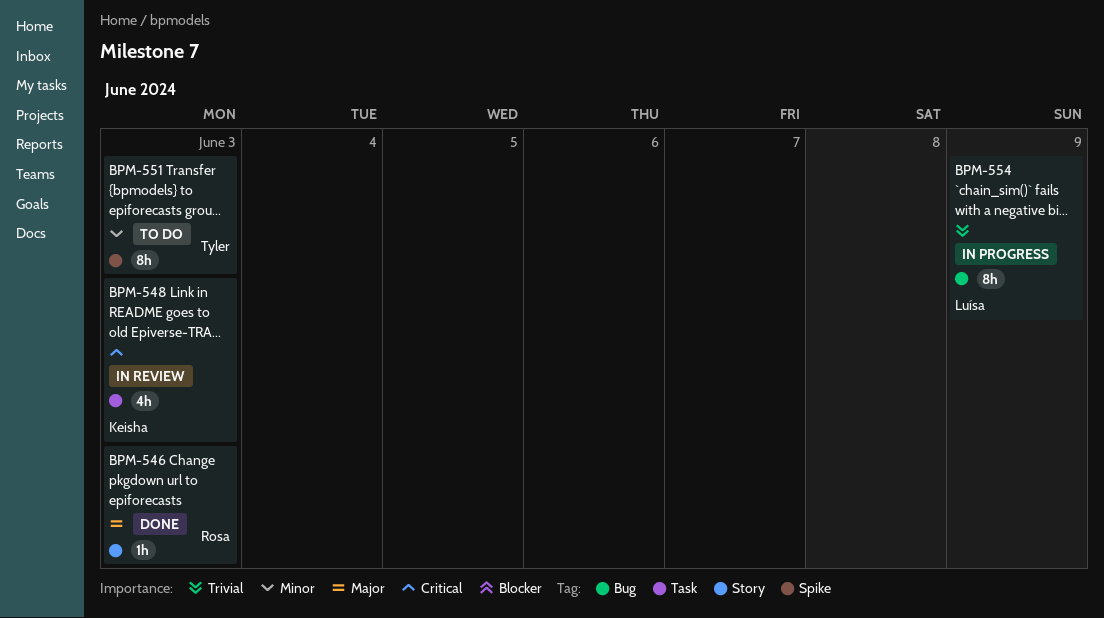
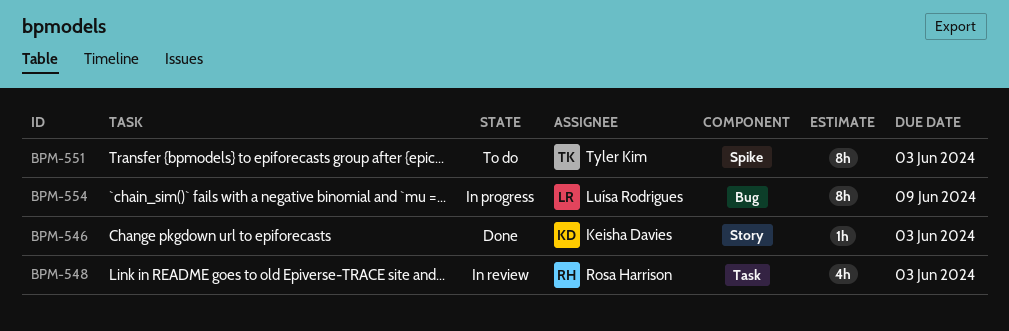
BPM-546, owner: Rosa Harrison -> Keisha Davies
BPM-548, owner: Keisha Davies -> Rosa Harrison

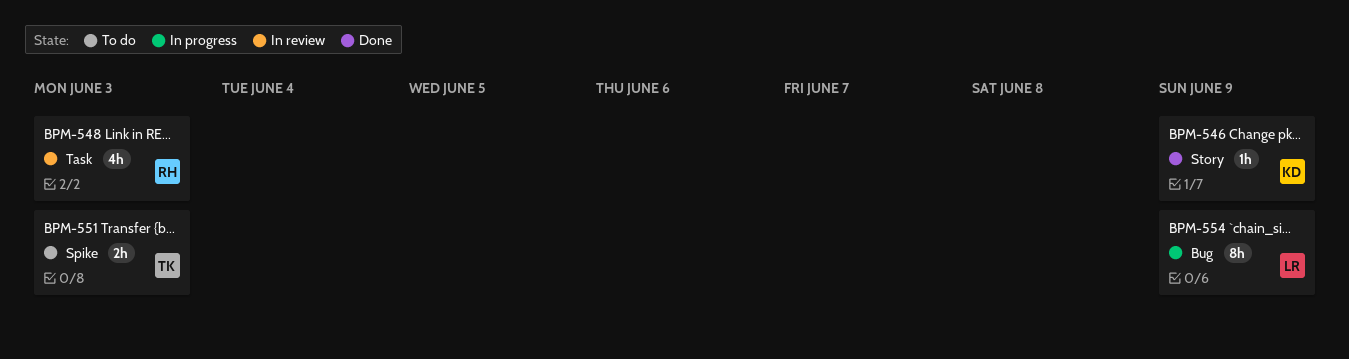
BPM-546, due: Jun 3 -> Jun 9
BPM-551, estimate: 8h -> 2h

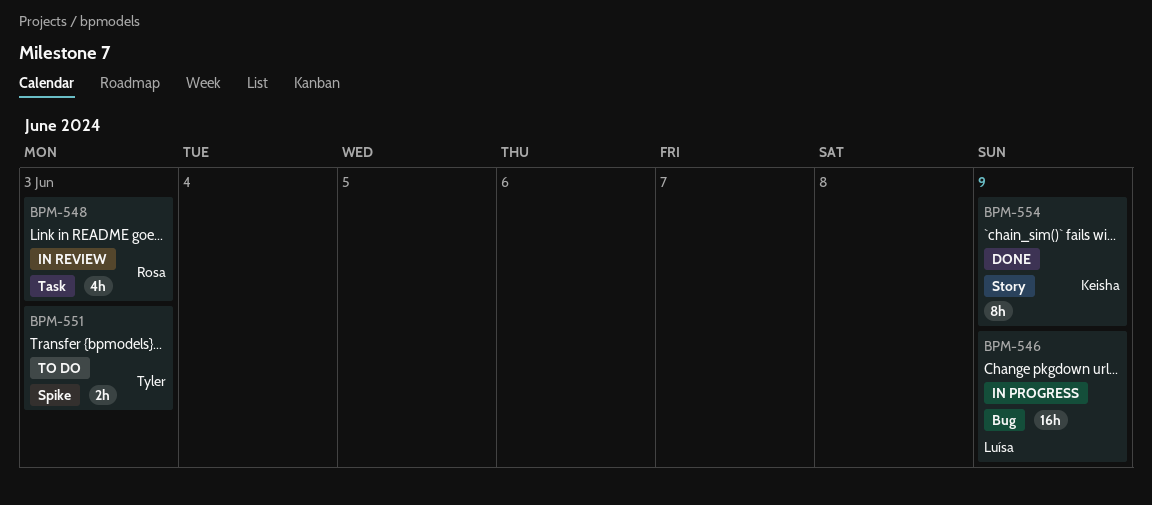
BPM-546, status: Done -> In progress
BPM-546, owner: Keisha -> Luísa
BPM-546, label: Story -> Bug
BPM-546, estimate: 1h -> 16h
BPM-554, status: In progress -> Done
BPM-554, owner: Luísa -> Keisha
BPM-554, label: Bug -> Story

